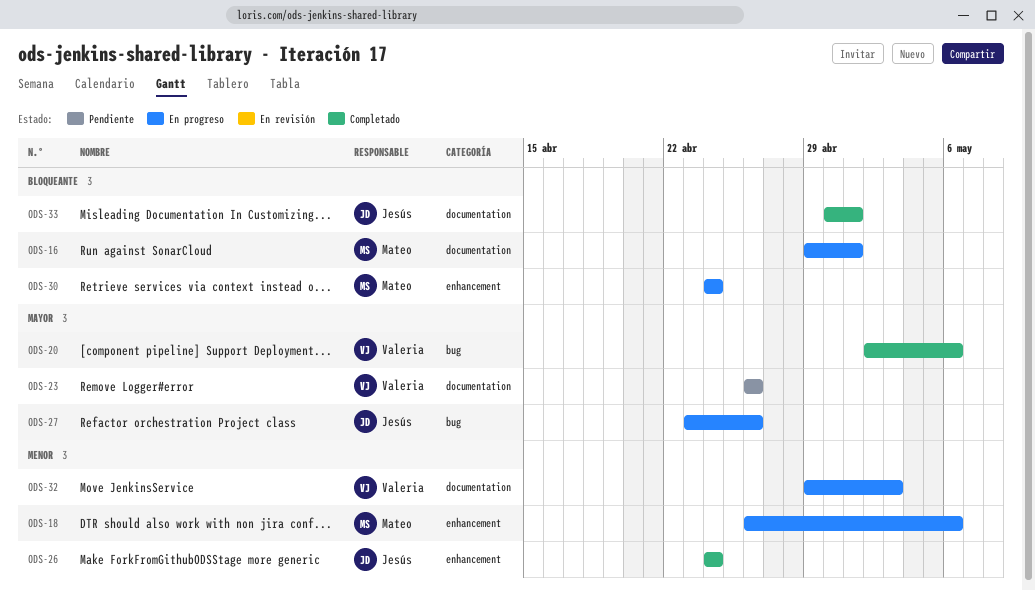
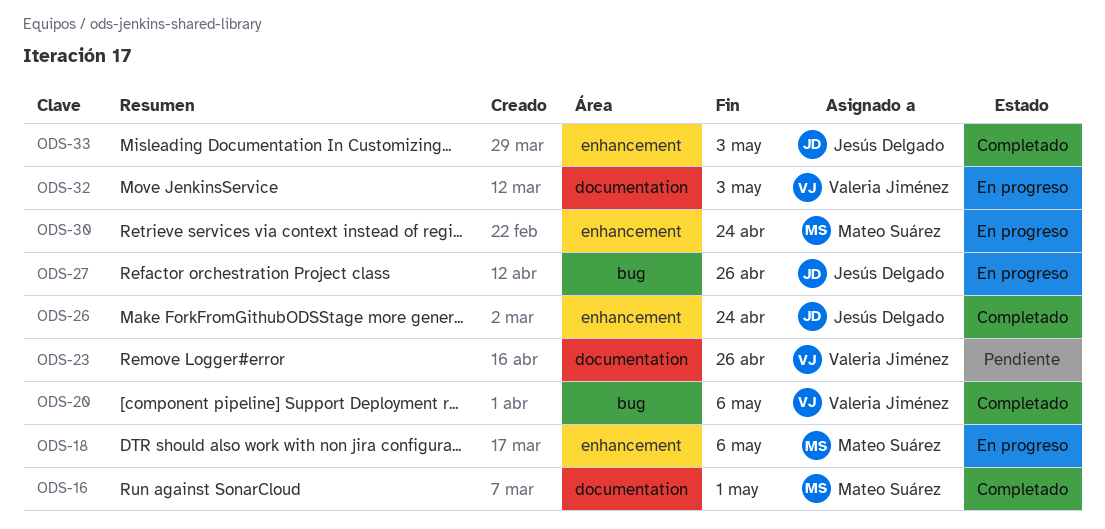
ODS-16, status: En progreso -> Completado
ODS-33, label: documentation -> enhancement
ODS-33, due: May 1 -> May 3

